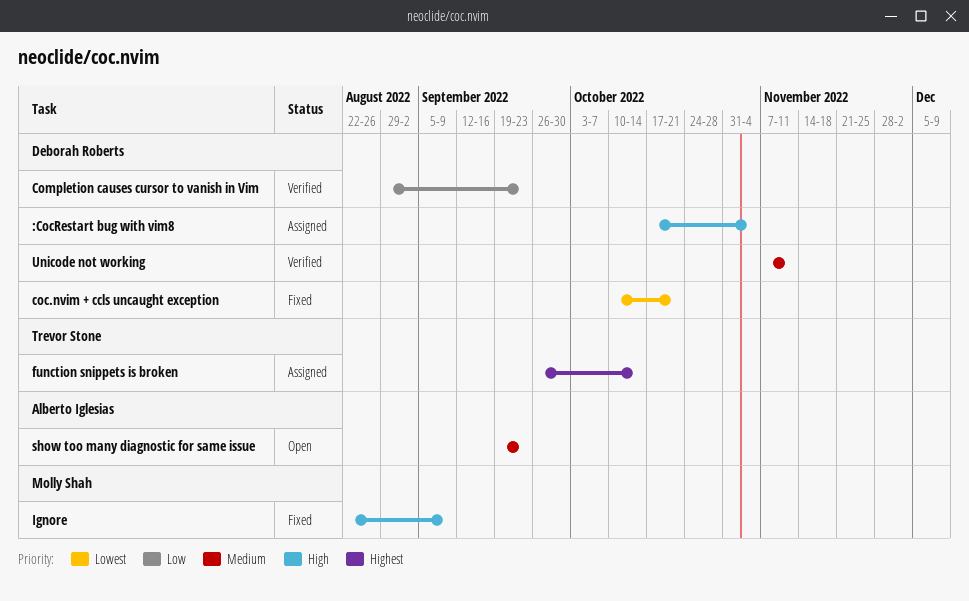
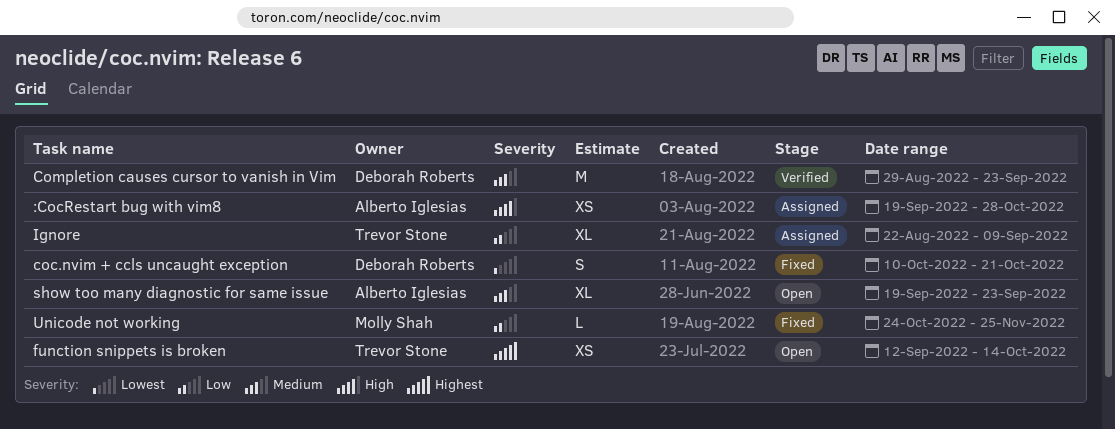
:CocRestart bug with vim8, owner: Deborah Roberts -> Alberto Iglesias
:CocRestart bug with vim8, start: Oct 17 -> Sep 19
:CocRestart bug with vim8, due: Nov 4 -> Oct 28
Completion causes cursor to vanish in Vim, priority: Low -> Medium
function snippets is broken, status: Assigned -> Open
function snippets is broken, start: Sep 26 -> Sep 12
Ignore, status: Fixed -> Assigned
Ignore, owner: Molly Shah -> Trevor Stone
Ignore, priority: High -> Low
Unicode not working, status: Verified -> Fixed
Unicode not working, owner: Deborah Roberts -> Molly Shah
Unicode not working, priority: Medium -> Low
Unicode not working, start: Nov 7 -> Oct 24
Unicode not working, due: Nov 11 -> Nov 25

